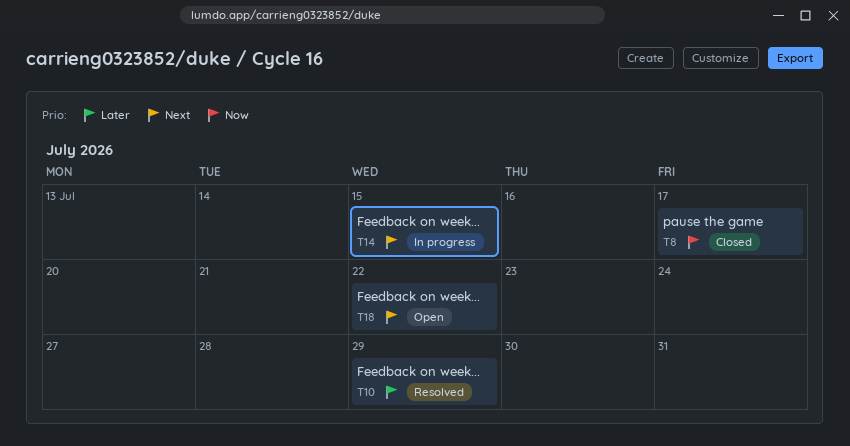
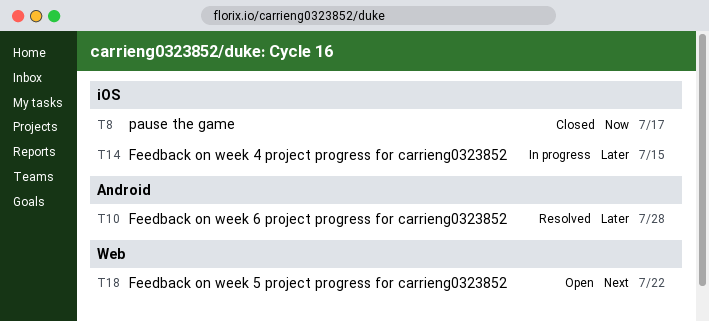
T10, due: Jul 29 -> Jul 28
T14, priority: Next -> Later

